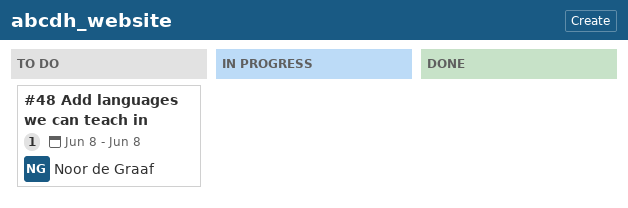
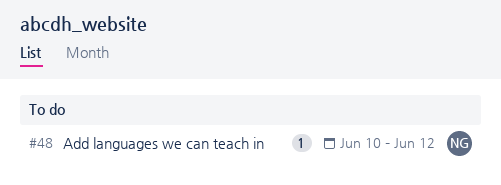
#48, start: Jun 8 -> Jun 10
#48, due: Jun 8 -> Jun 12

